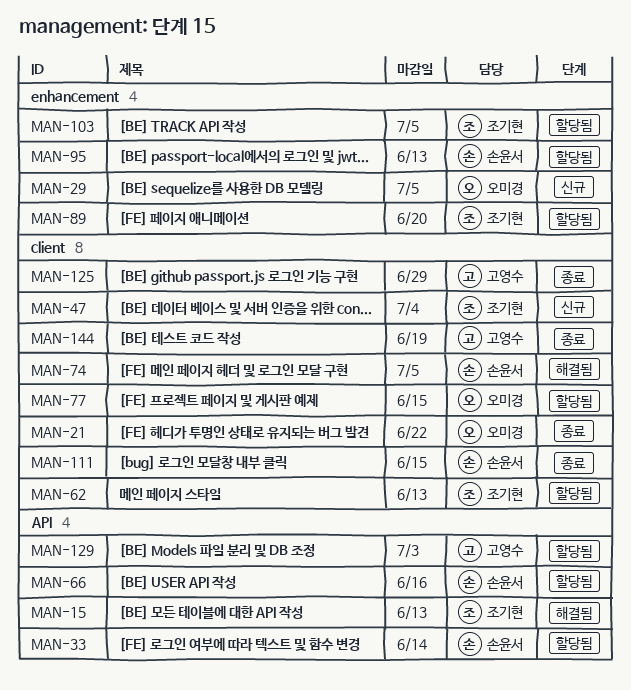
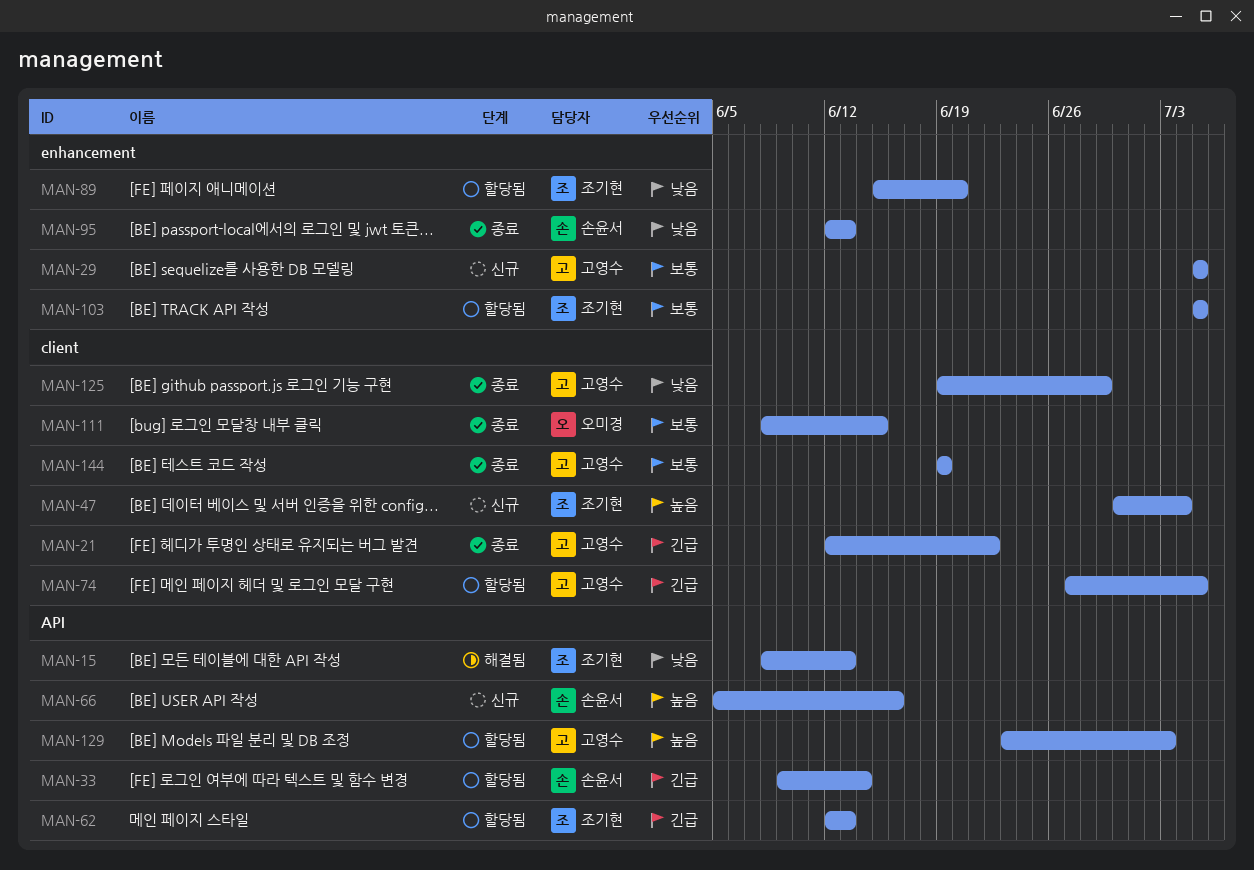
MAN-21, owner: 오미경 -> 고영수
MAN-29, owner: 오미경 -> 고영수
MAN-62, label: client -> API
MAN-66, status: 할당됨 -> 신규
MAN-74, status: 해결됨 -> 할당됨
MAN-74, owner: 손윤서 -> 고영수
MAN-77: present -> none
MAN-95, status: 할당됨 -> 종료
MAN-111, owner: 손윤서 -> 오미경

